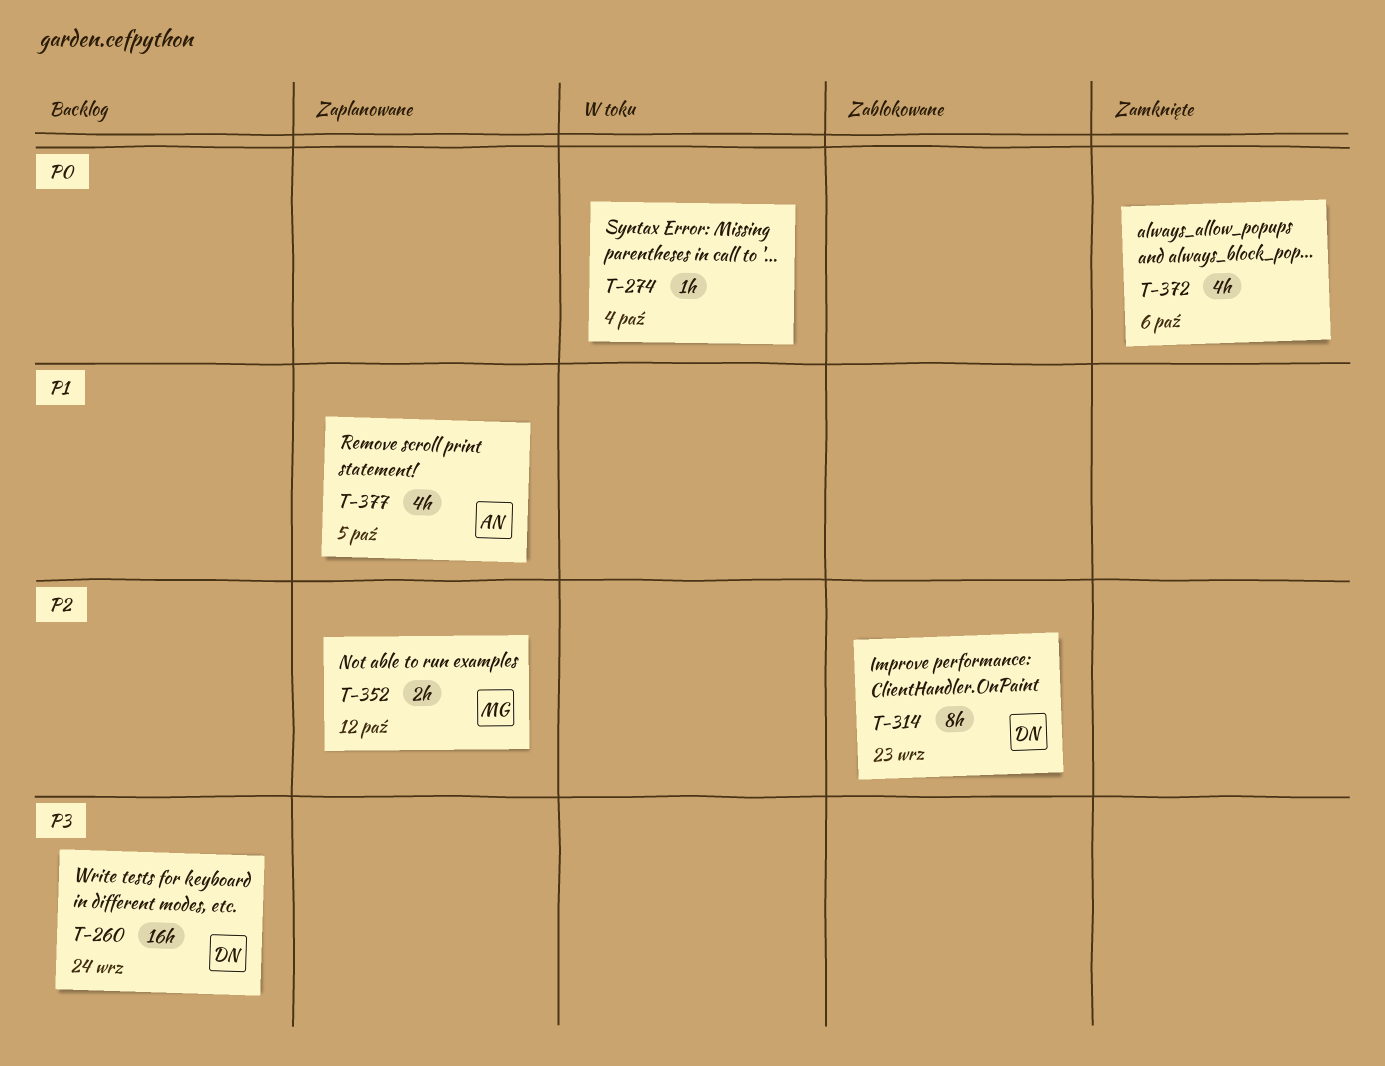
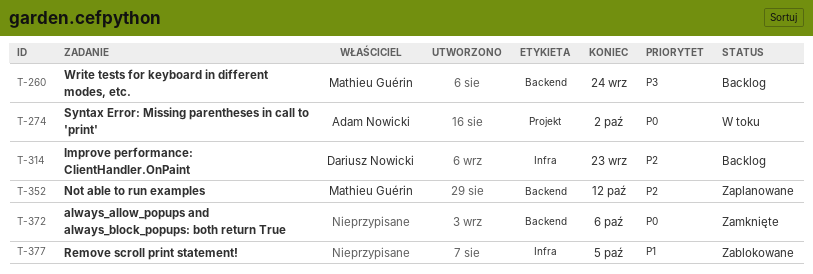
T-260, owner: Dariusz Nowicki -> Mathieu Guérin
T-274, owner: none -> Adam Nowicki
T-274, due: Oct 4 -> Oct 2
T-314, status: Zablokowane -> Backlog
T-377, status: Zaplanowane -> Zablokowane
T-377, owner: Adam Nowicki -> none

